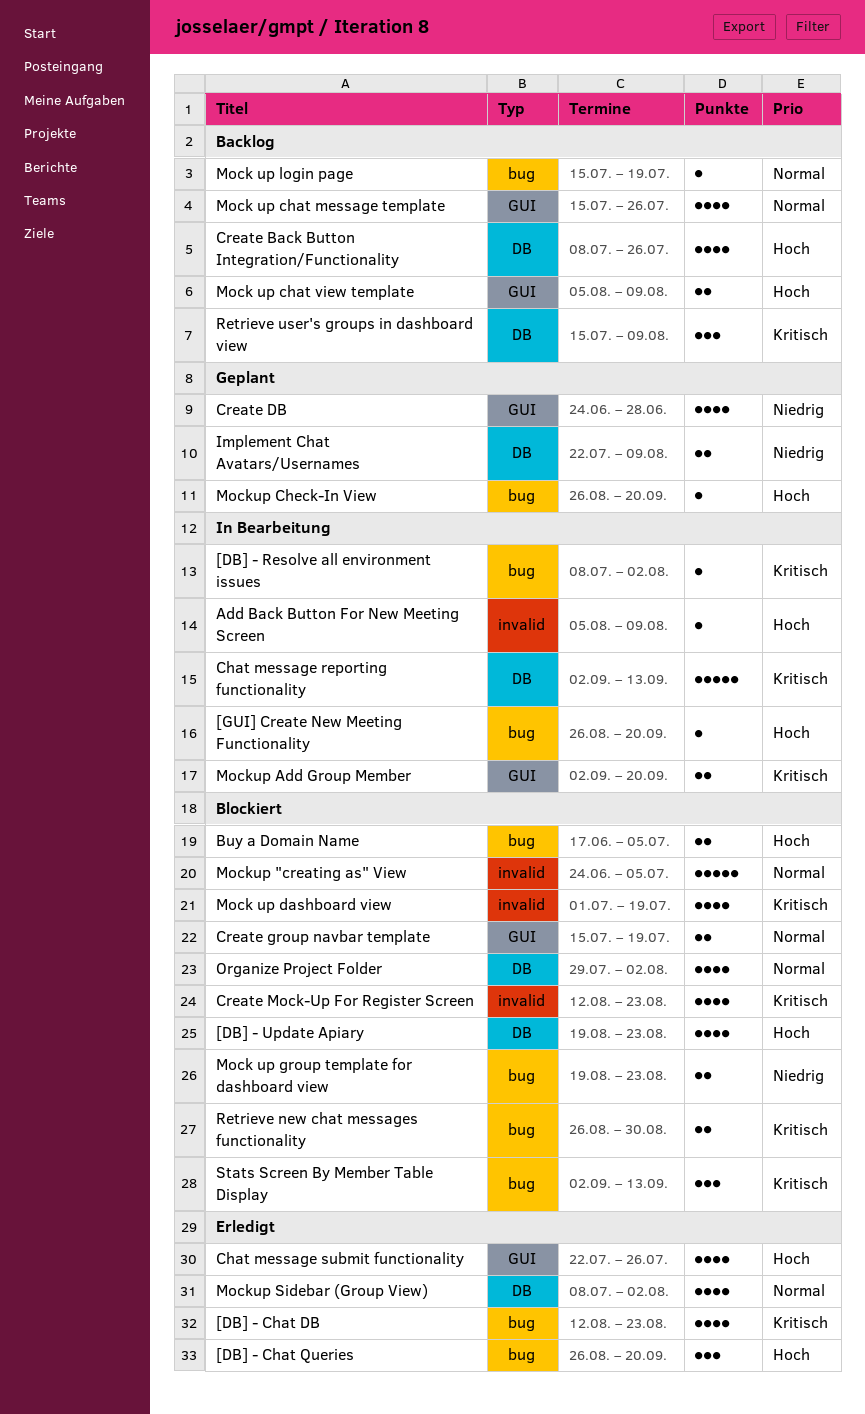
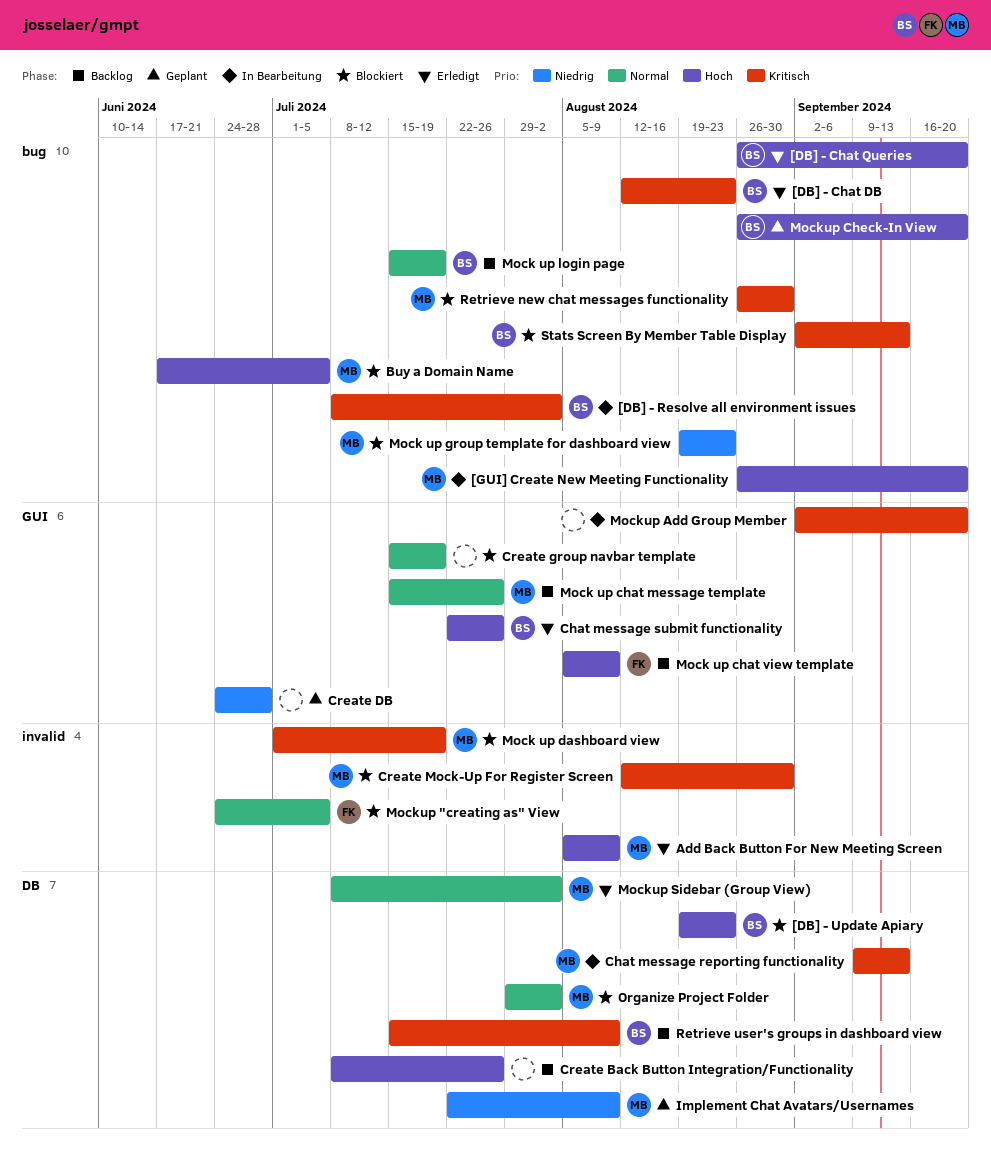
Add Back Button For New Meeting Screen, status: In Bearbeitung -> Erledigt
Chat message reporting functionality, start: Sep 2 -> Sep 9
Create Mock-Up For Register Screen, due: Aug 23 -> Aug 30

